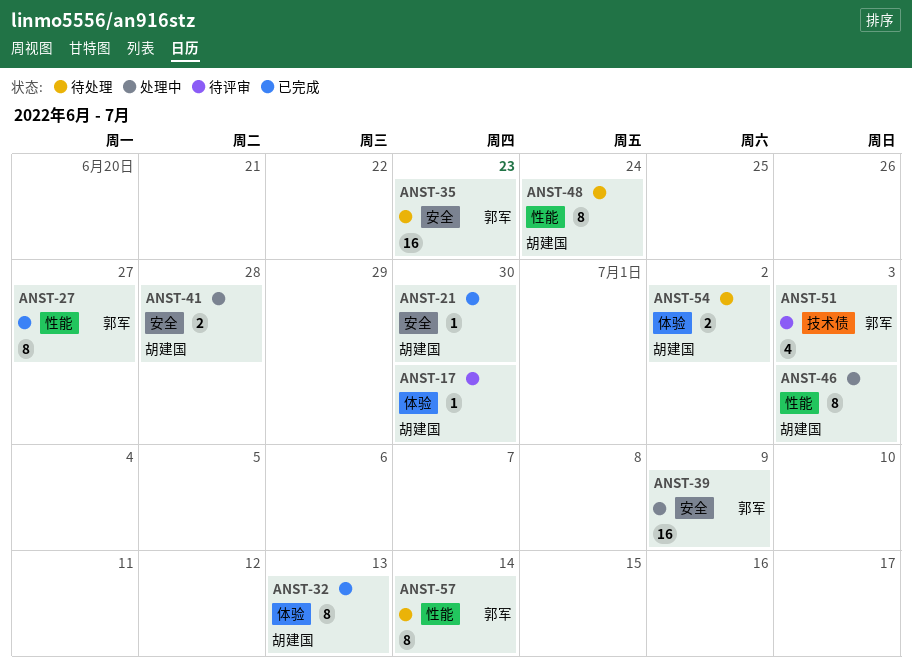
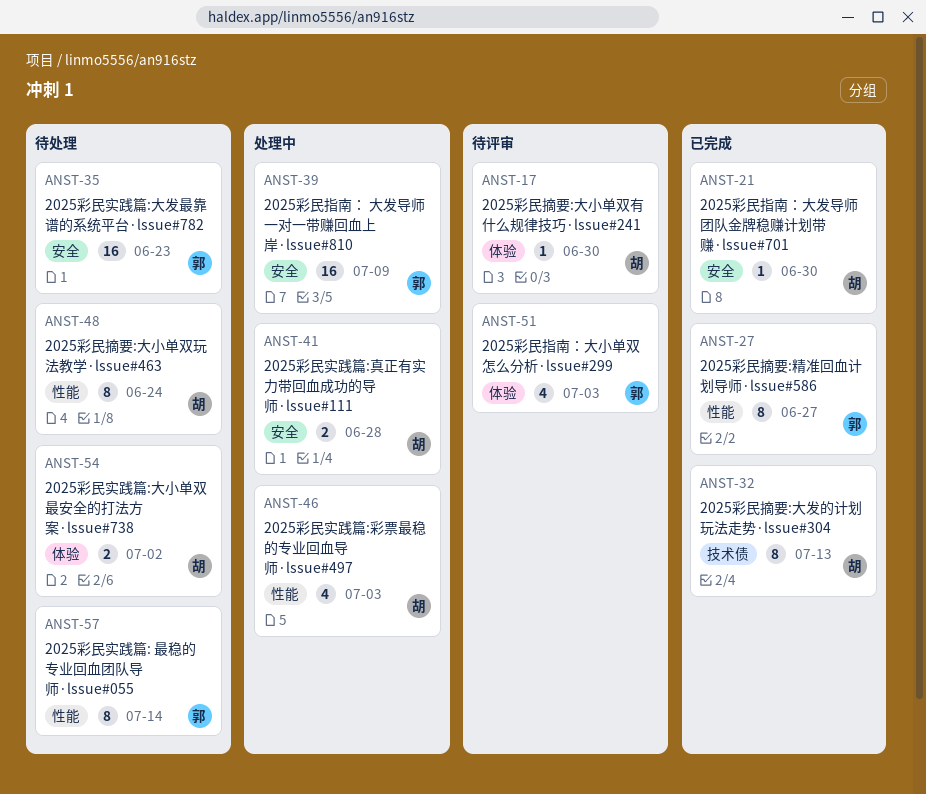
ANST-32, label: 体验 -> 技术债
ANST-46, estimate: 8 -> 4
ANST-51, label: 技术债 -> 体验

